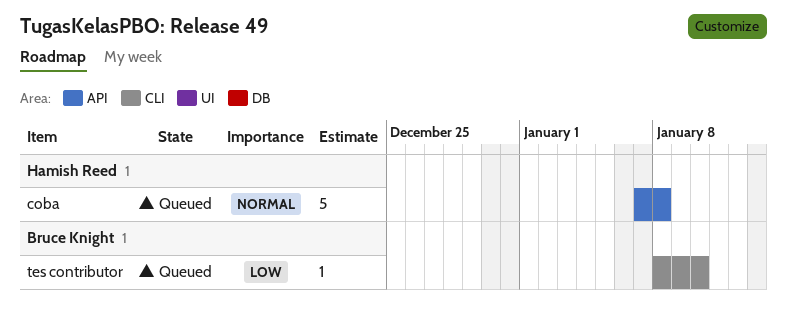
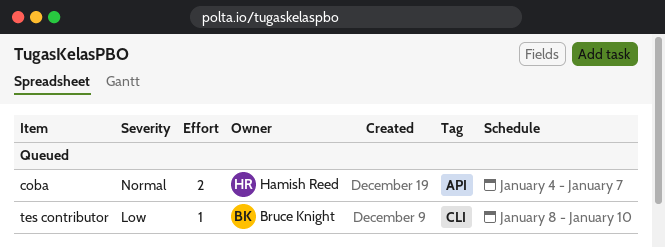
coba, estimate: 5 -> 2
coba, start: Jan 7 -> Jan 4
coba, due: Jan 8 -> Jan 7

